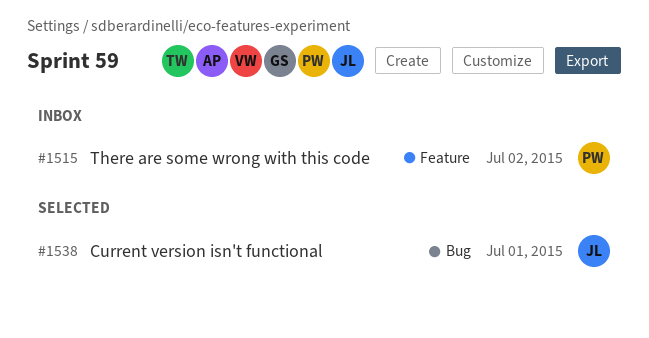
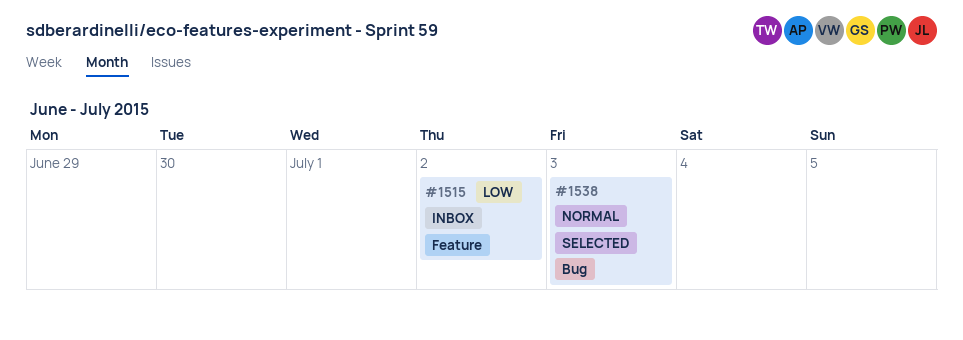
#1538, due: Jul 1 -> Jul 3

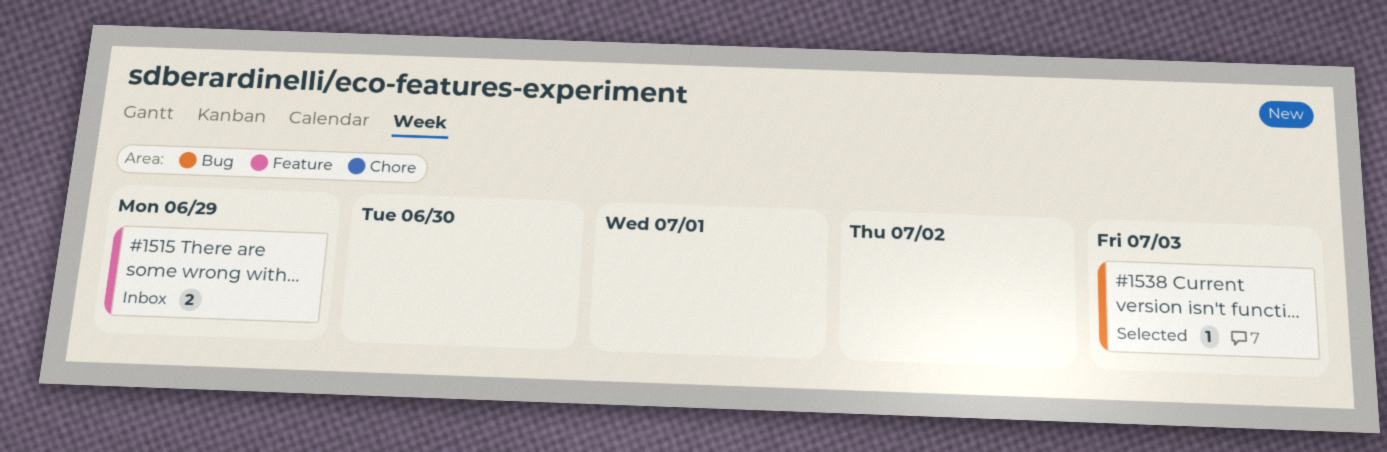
#1515, due: Jul 2 -> Jun 29

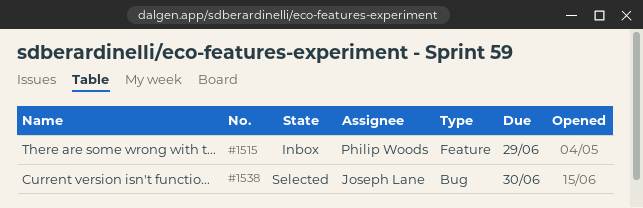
#1538, due: Jul 3 -> Jun 30

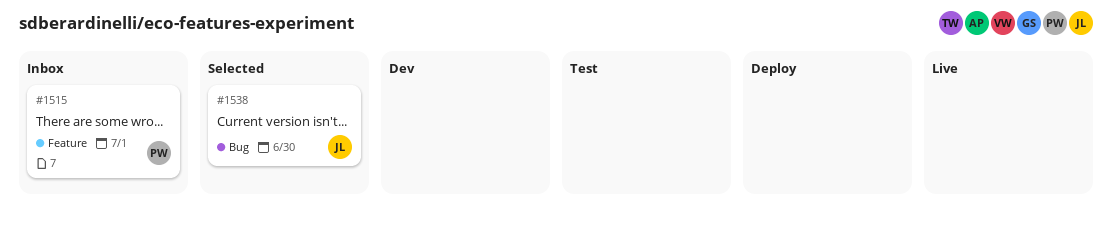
#1515, due: Jun 29 -> Jul 1

